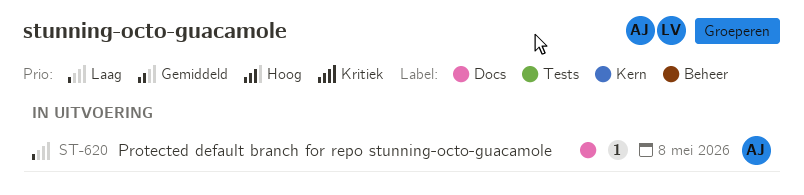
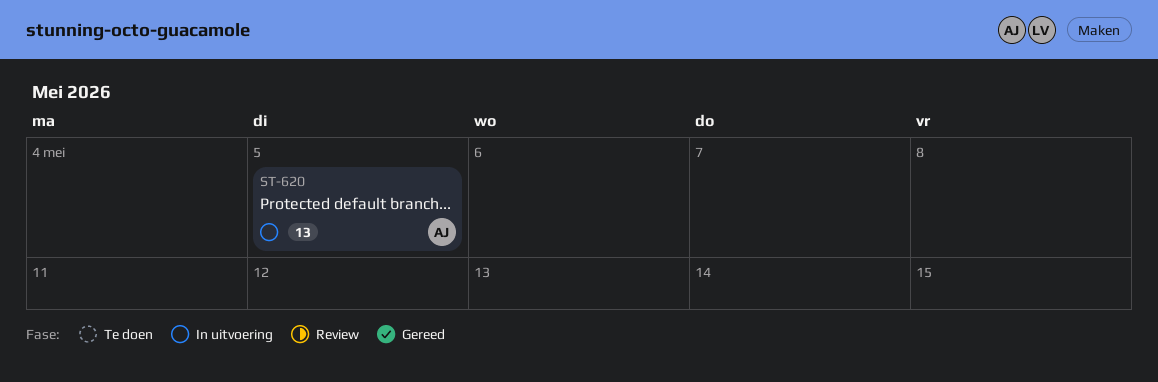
ST-620, estimate: 1 -> 13
ST-620, due: May 8 -> May 5

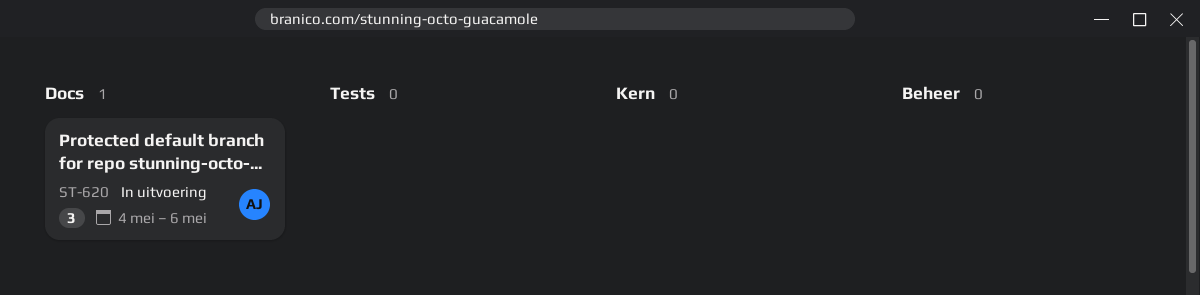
ST-620, estimate: 13 -> 3
ST-620, due: May 5 -> May 6

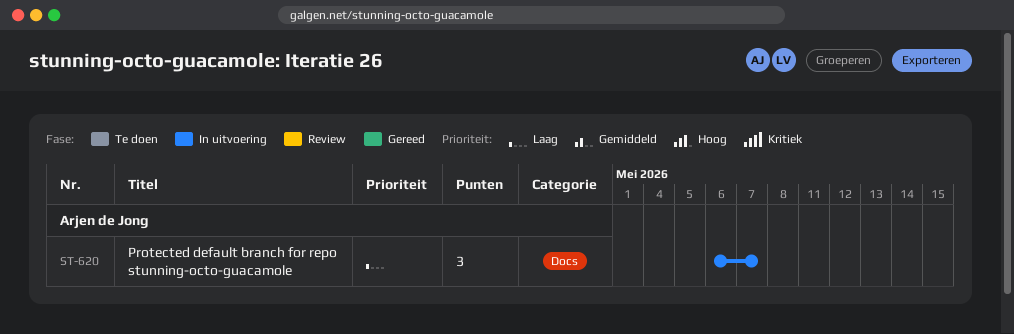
ST-620, start: May 4 -> May 6
ST-620, due: May 6 -> May 7

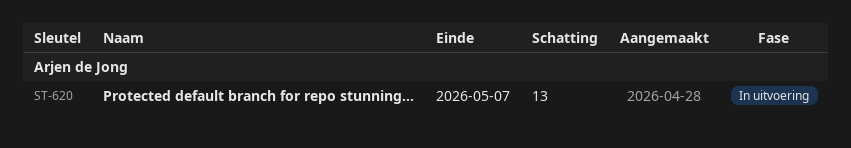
ST-620, estimate: 3 -> 13

